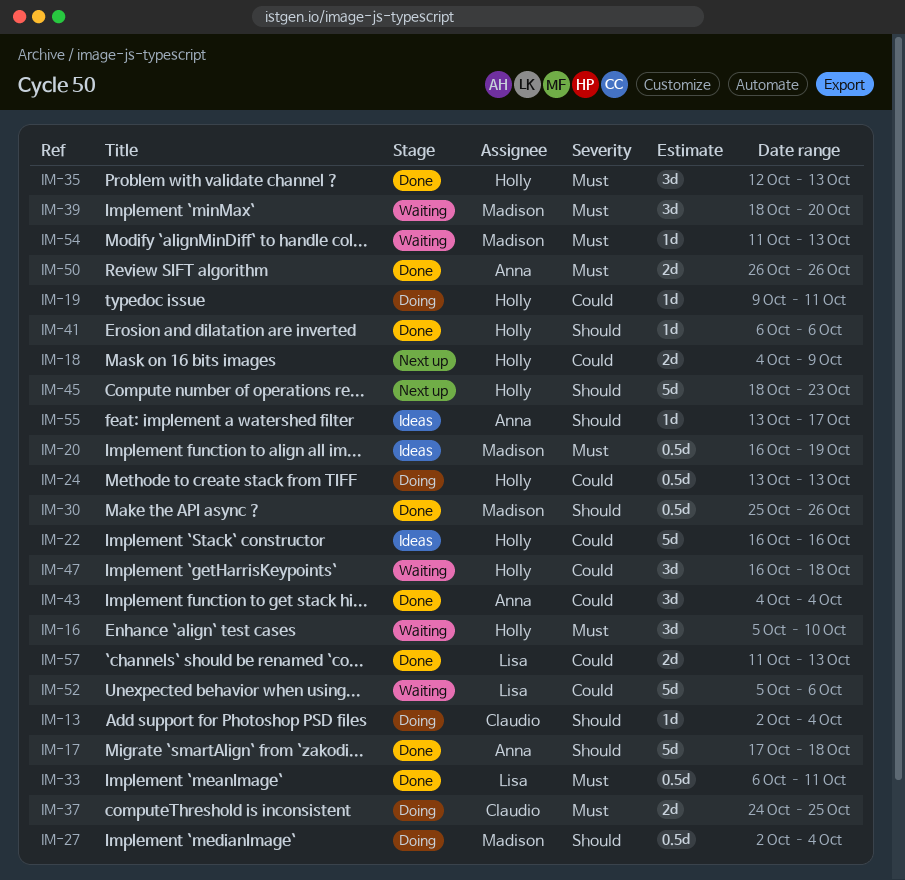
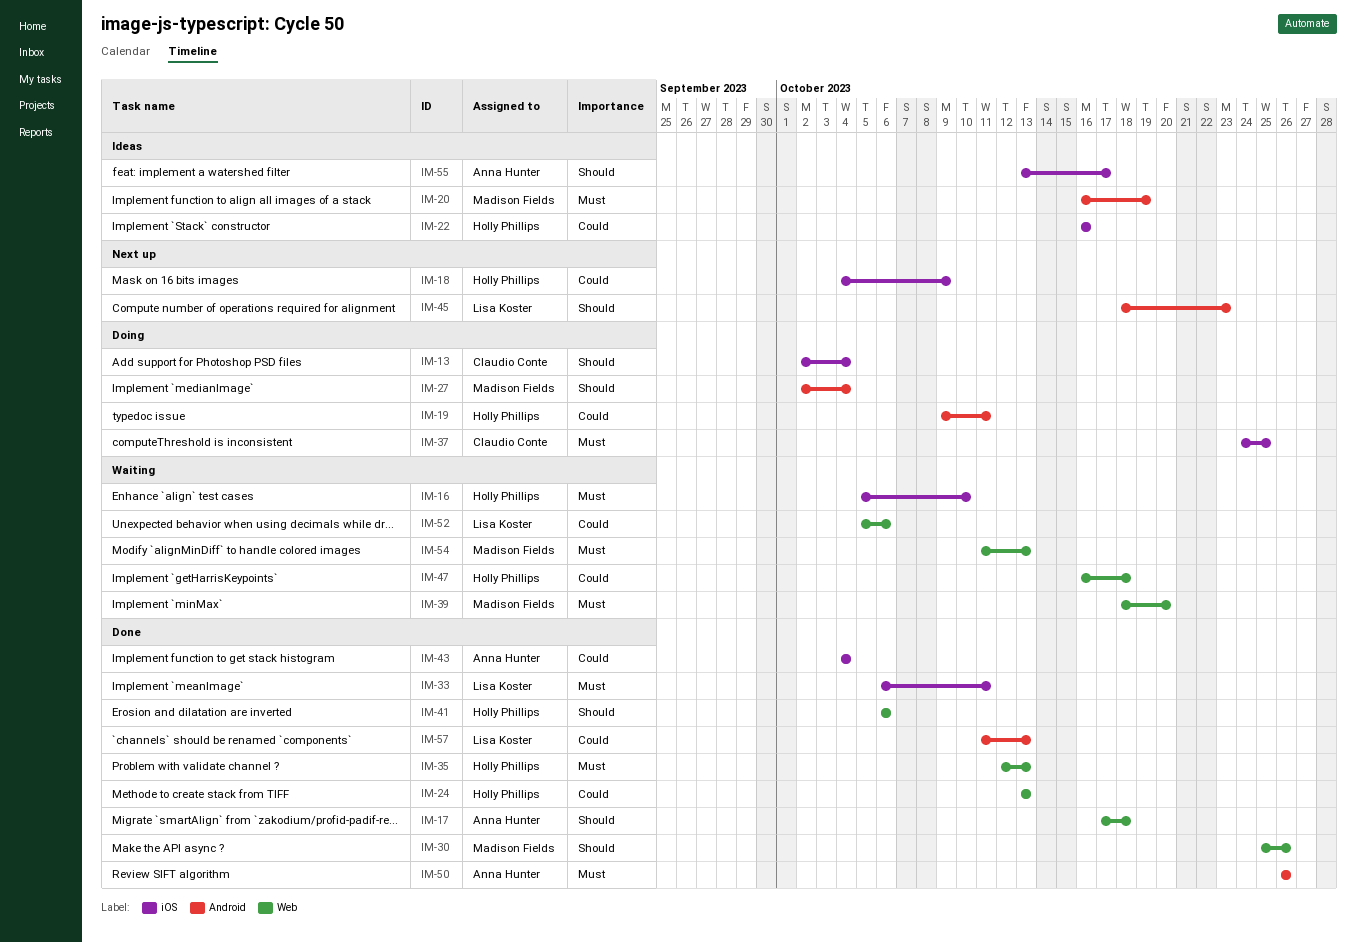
IM-24, status: Doing -> Done
IM-45, owner: Holly Phillips -> Lisa Koster

